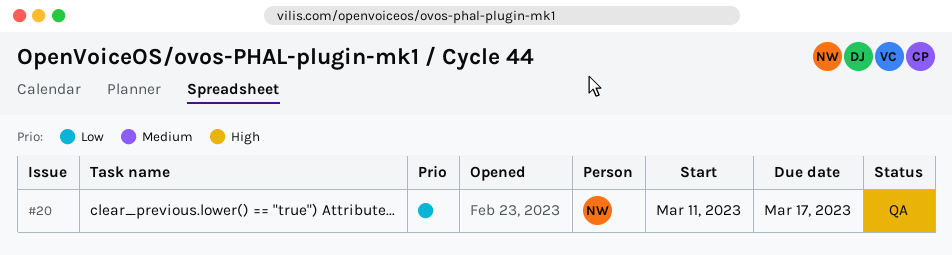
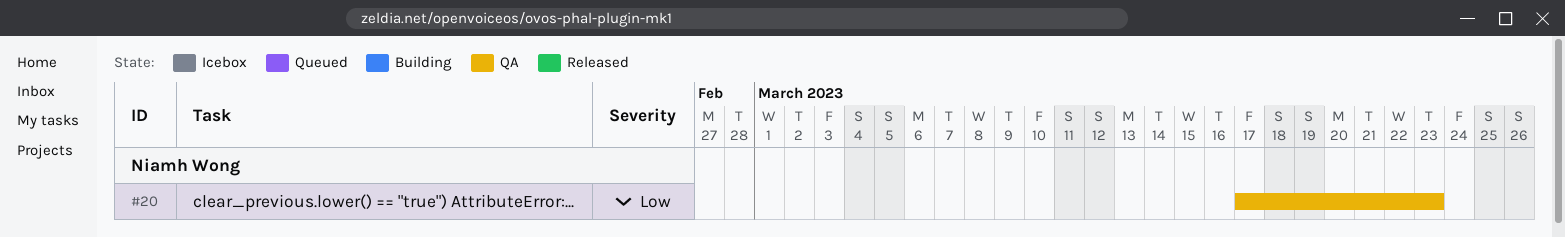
#20, start: Mar 11 -> Mar 17
#20, due: Mar 17 -> Mar 23

